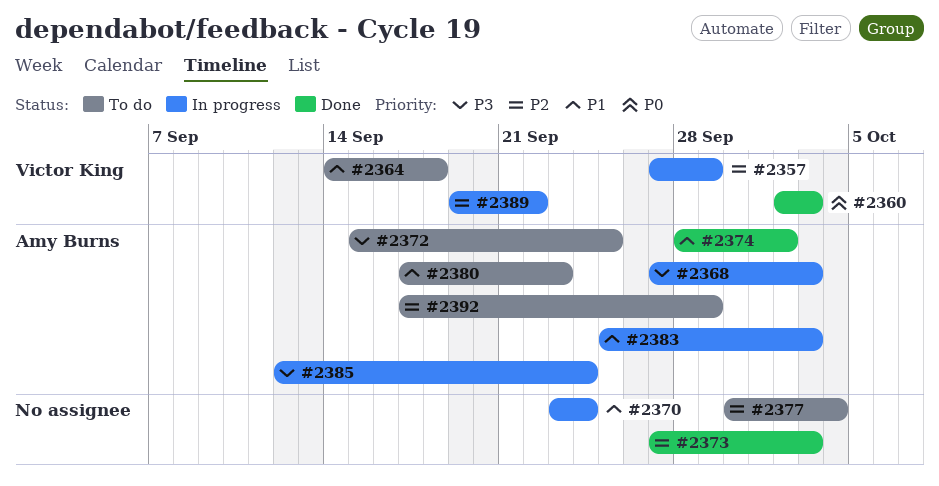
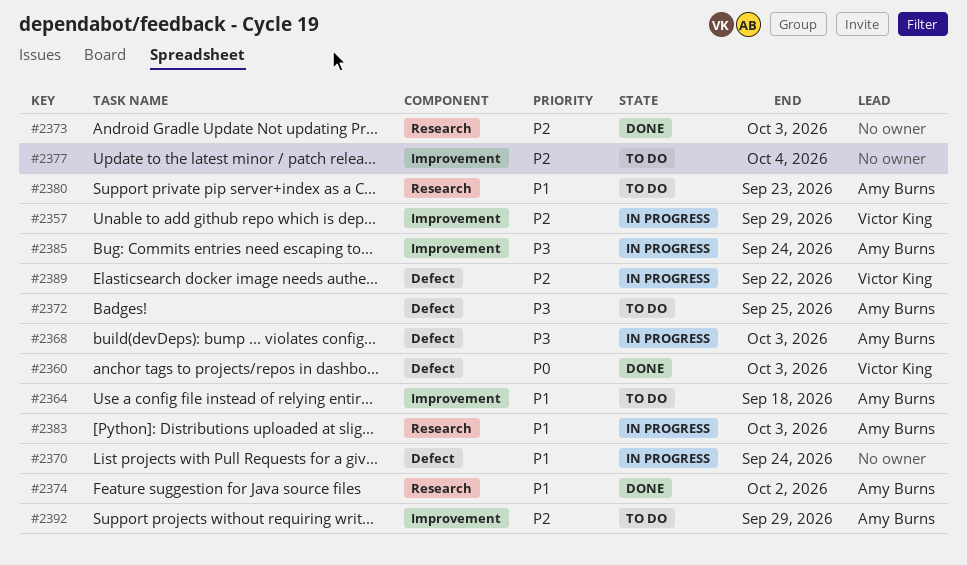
#2364, owner: Victor King -> Amy Burns

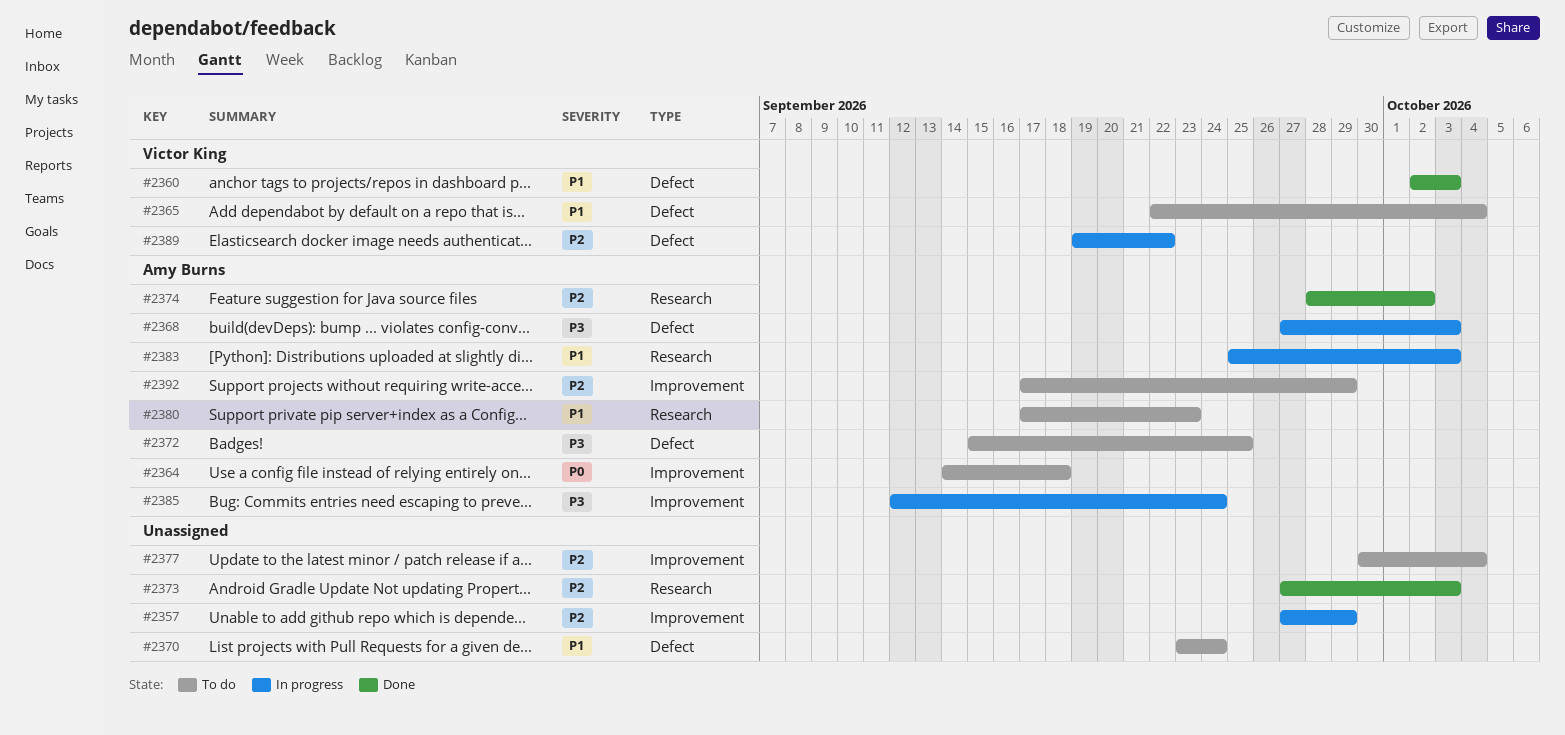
#2357, owner: Victor King -> none
#2360, priority: P0 -> P1
#2364, priority: P1 -> P0
#2365: none -> present
#2370, status: In progress -> To do
#2374, priority: P1 -> P2

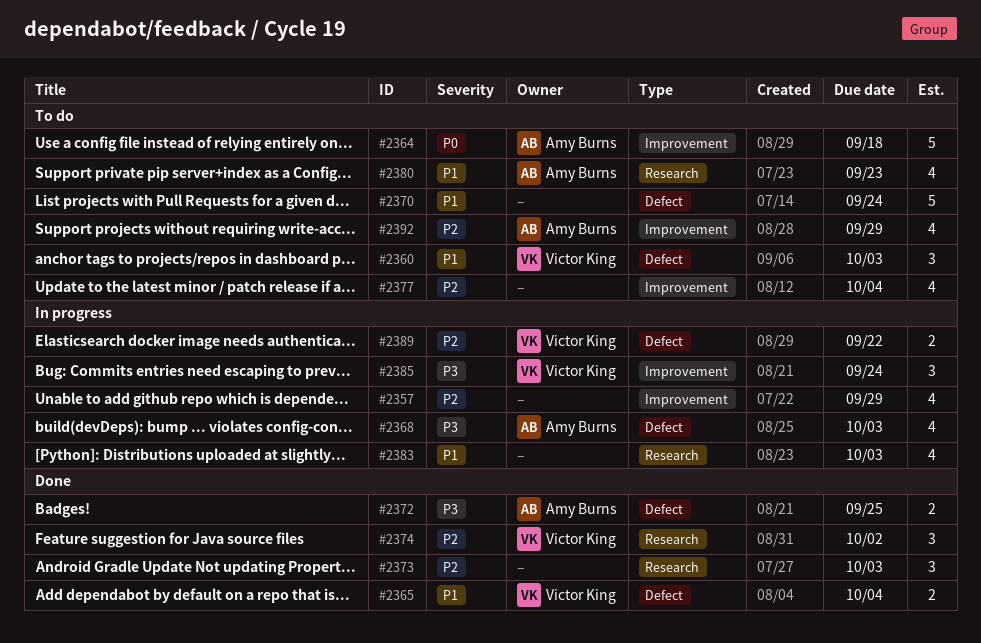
#2360, status: Done -> To do
#2365, status: To do -> Done
#2372, status: To do -> Done
#2374, owner: Amy Burns -> Victor King
#2383, owner: Amy Burns -> none
#2385, owner: Amy Burns -> Victor King

